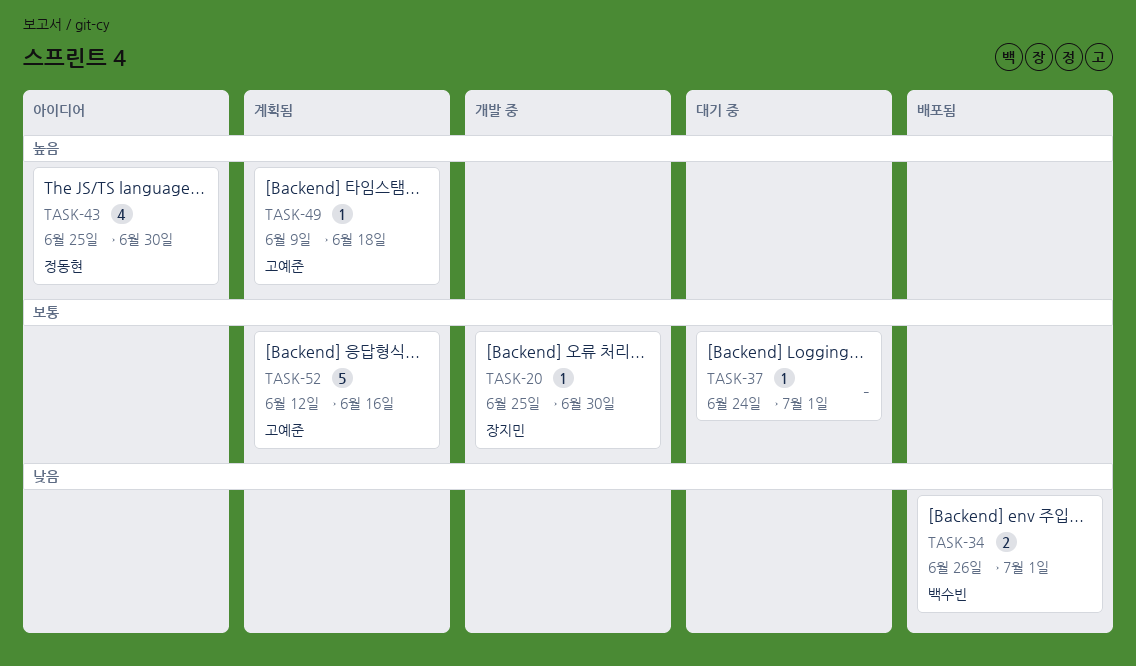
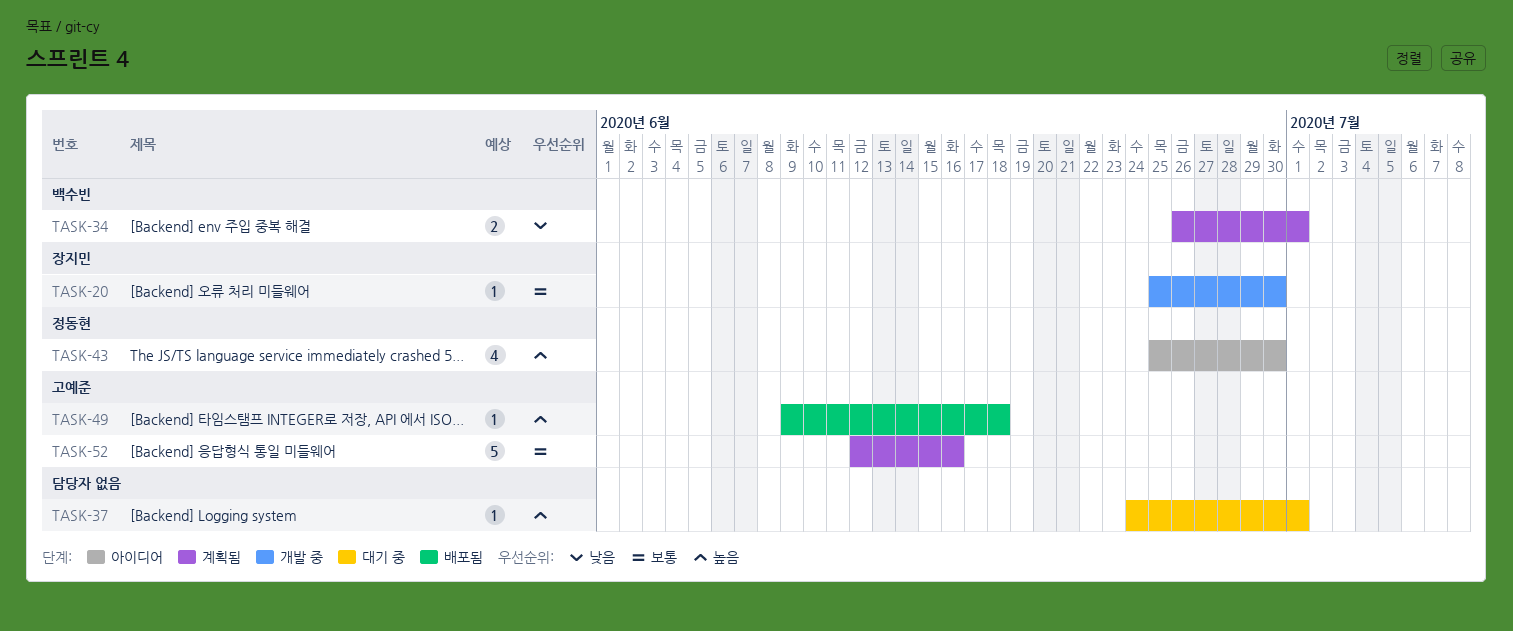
TASK-34, status: 배포됨 -> 계획됨
TASK-37, priority: 보통 -> 높음
TASK-49, status: 계획됨 -> 배포됨

